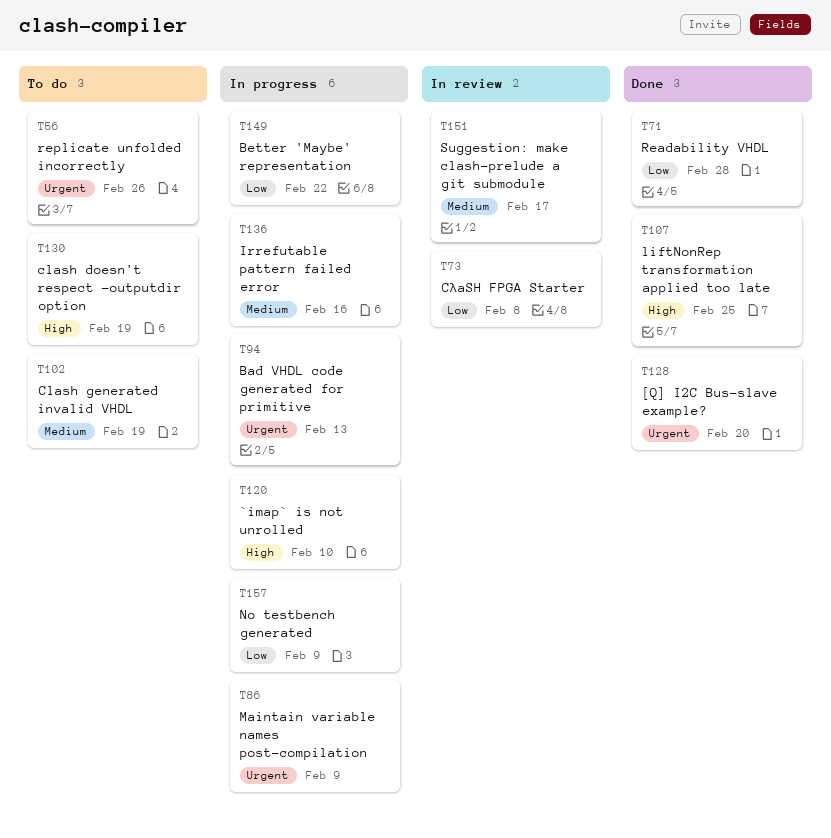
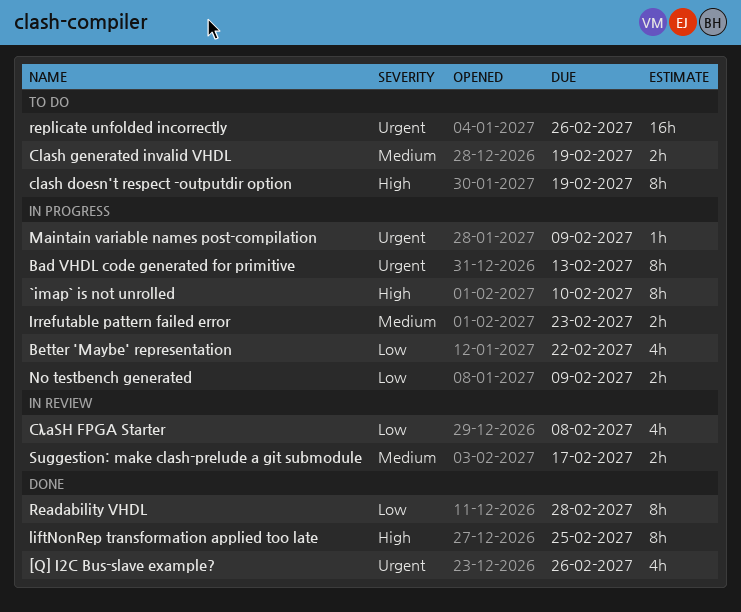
[Q] I2C Bus-slave example?, due: Feb 20 -> Feb 26
Irrefutable pattern failed error, due: Feb 16 -> Feb 23

